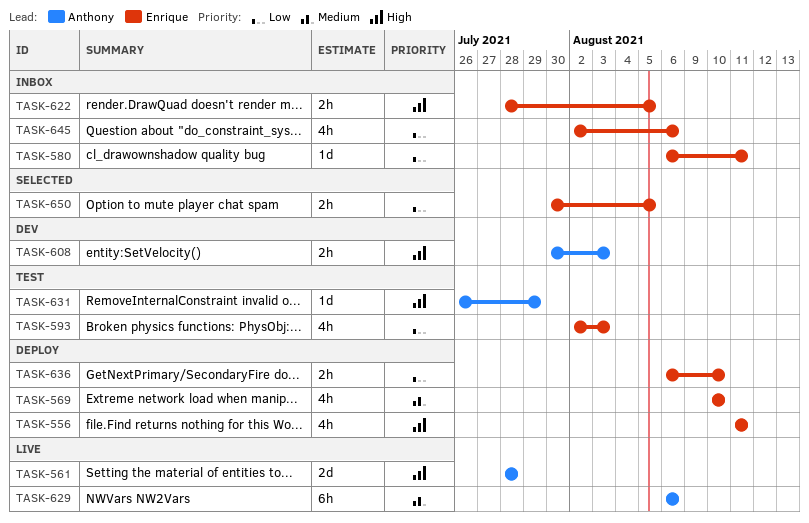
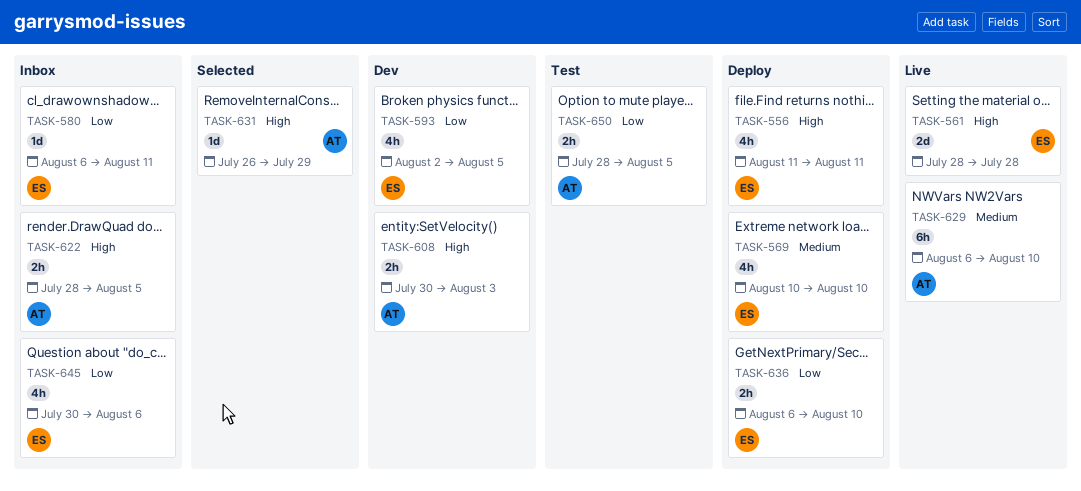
TASK-561, owner: Anthony -> Enrique
TASK-593, status: Test -> Dev
TASK-593, due: Aug 3 -> Aug 5
TASK-622, owner: Enrique -> Anthony
TASK-629, due: Aug 6 -> Aug 10
TASK-631, status: Test -> Selected
TASK-645, start: Aug 2 -> Jul 30
TASK-650, status: Selected -> Test
TASK-650, owner: Enrique -> Anthony
TASK-650, start: Jul 30 -> Jul 28

